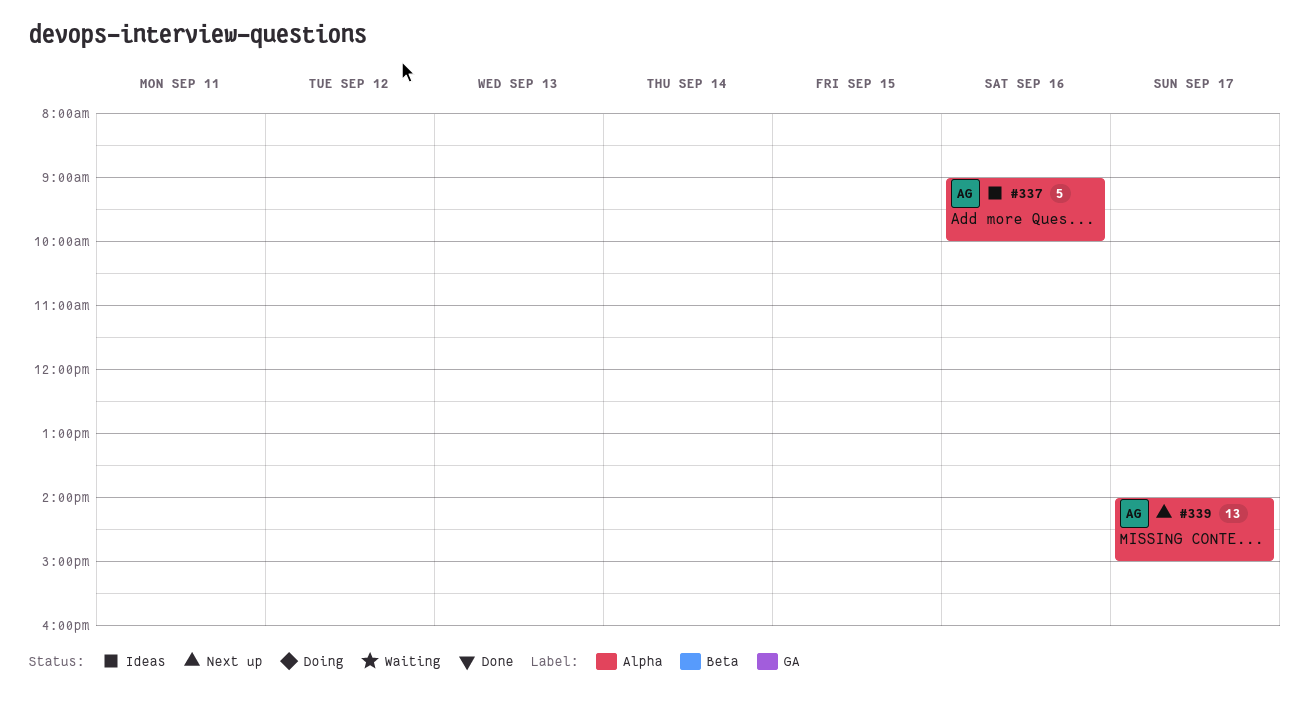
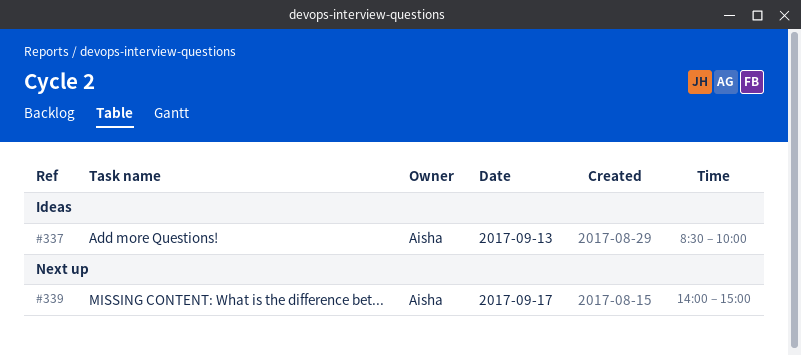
#337, day: Sep 16 -> Sep 13
#337, begins: 09:00 -> 08:30

